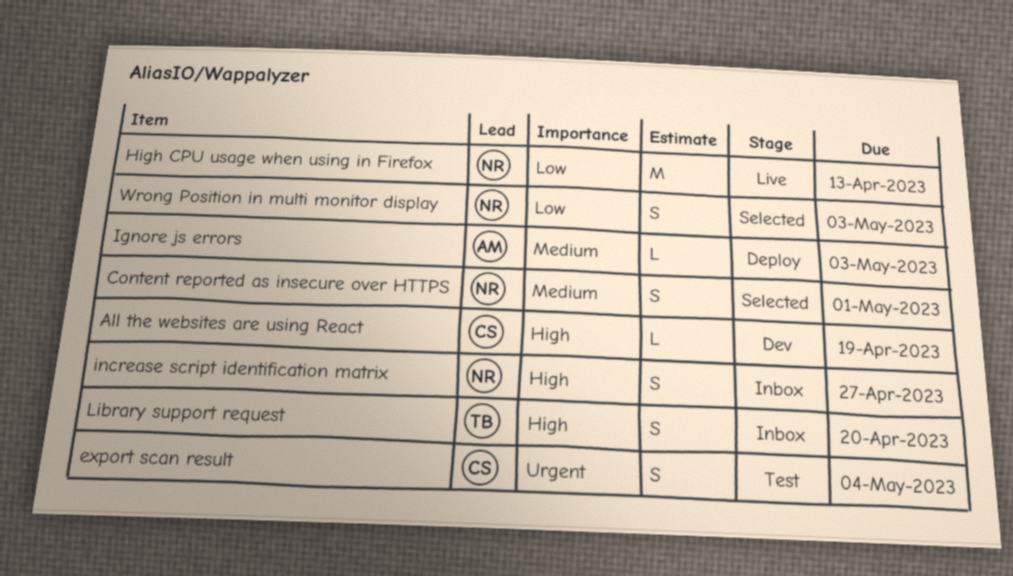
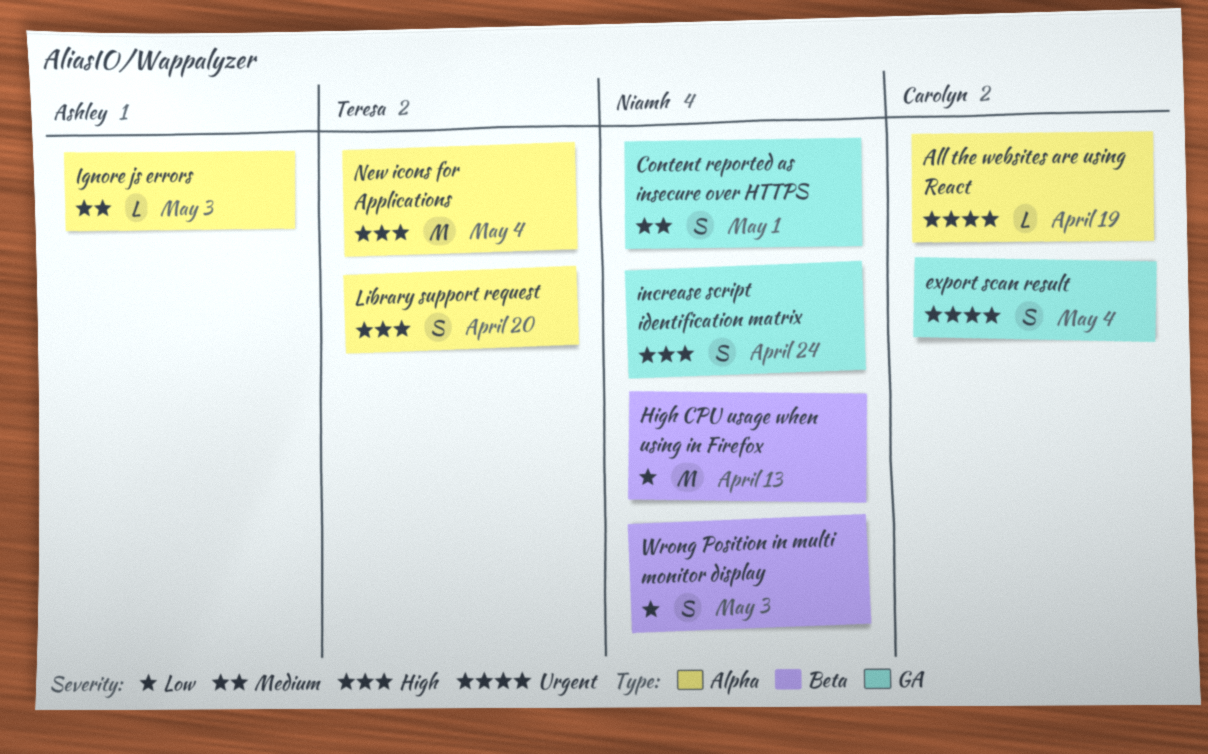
All the websites are using React, priority: High -> Urgent
increase script identification matrix, due: Apr 27 -> Apr 24
New icons for Applications: none -> present

